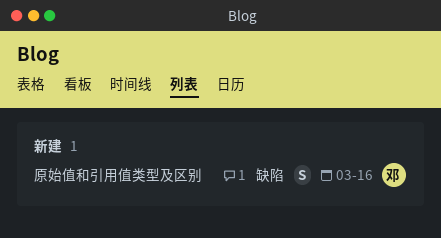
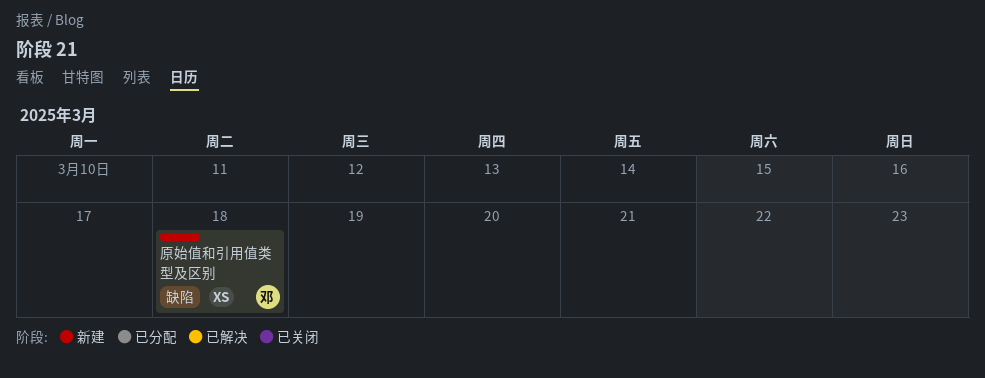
原始值和引用值类型及区别, estimate: S -> XS
原始值和引用值类型及区别, due: Mar 16 -> Mar 18

